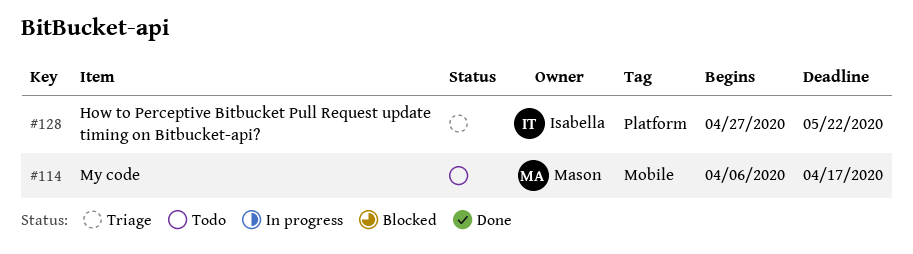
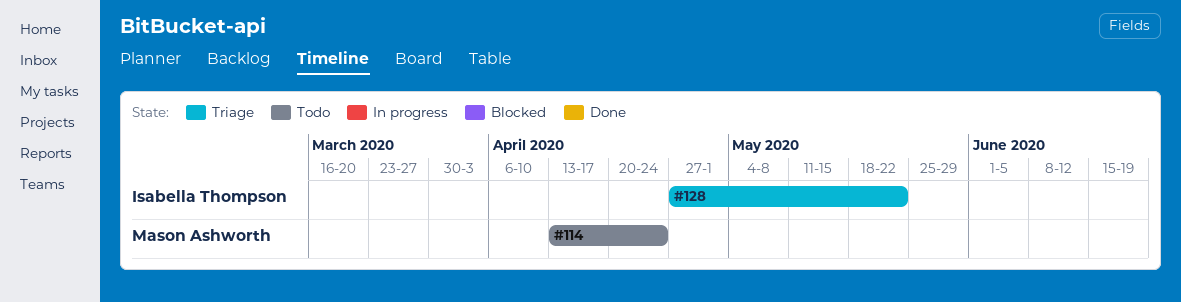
#114, start: Apr 6 -> Apr 13
#114, due: Apr 17 -> Apr 24

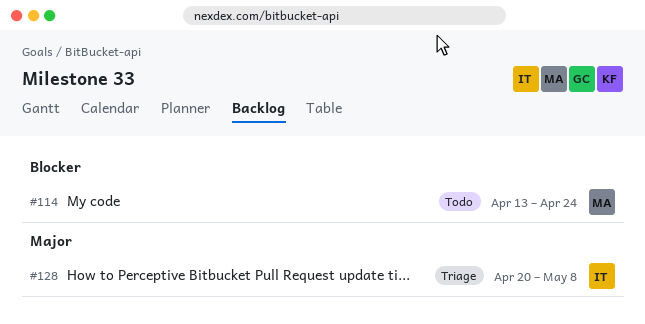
#128, start: Apr 27 -> Apr 20
#128, due: May 22 -> May 8

